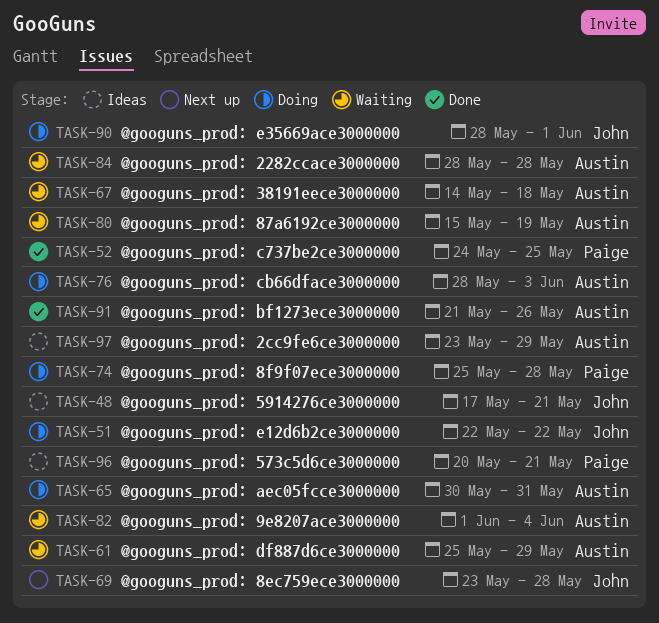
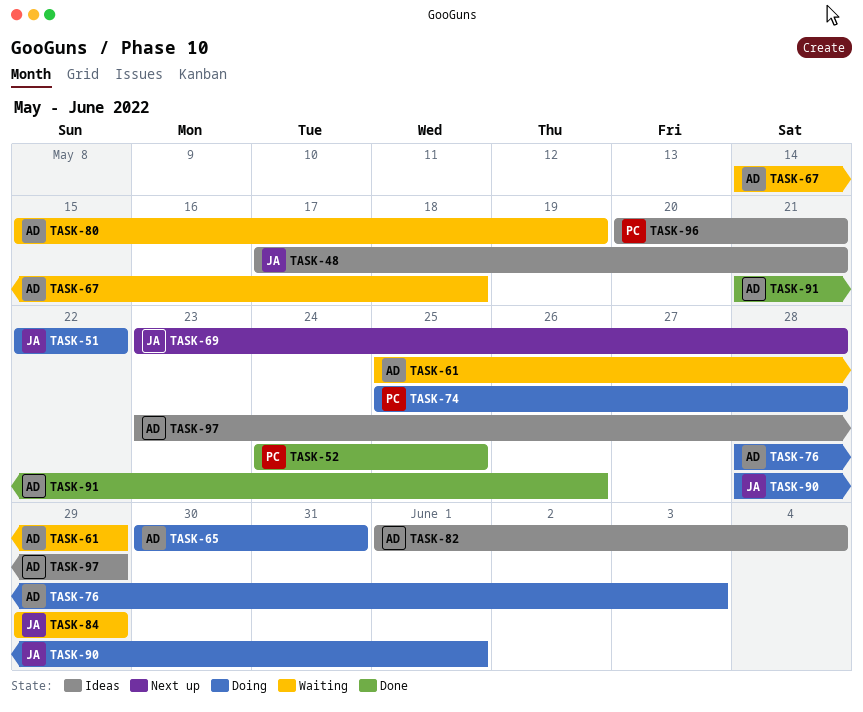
TASK-82, status: Waiting -> Ideas
TASK-84, owner: Austin -> John
TASK-84, start: May 28 -> May 29
TASK-84, due: May 28 -> May 29

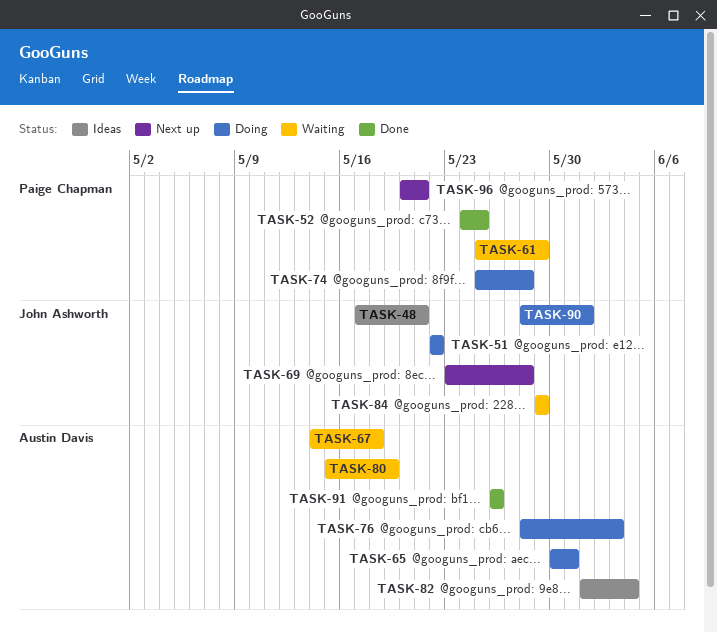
TASK-61, owner: Austin Davis -> Paige Chapman
TASK-91, start: May 21 -> May 26
TASK-96, status: Ideas -> Next up
TASK-97: present -> none

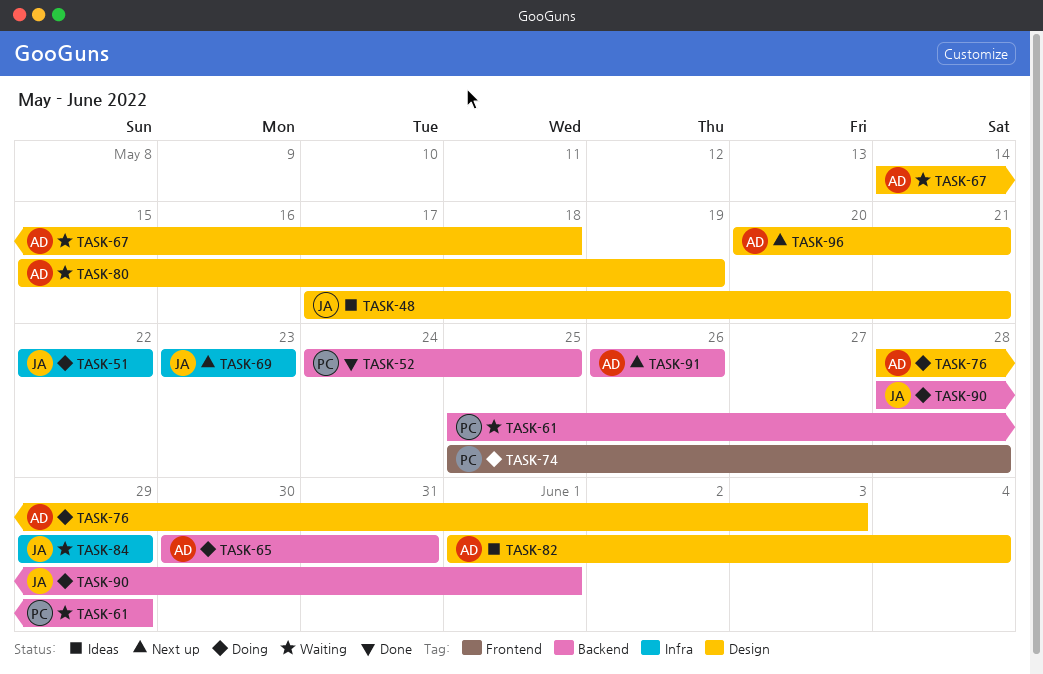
TASK-69, due: May 28 -> May 23
TASK-91, status: Done -> Next up
TASK-96, owner: Paige Chapman -> Austin Davis

